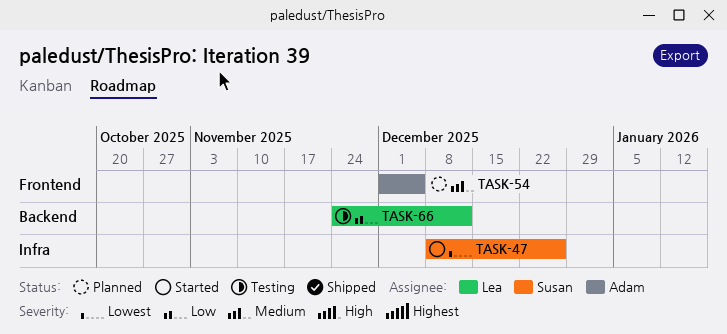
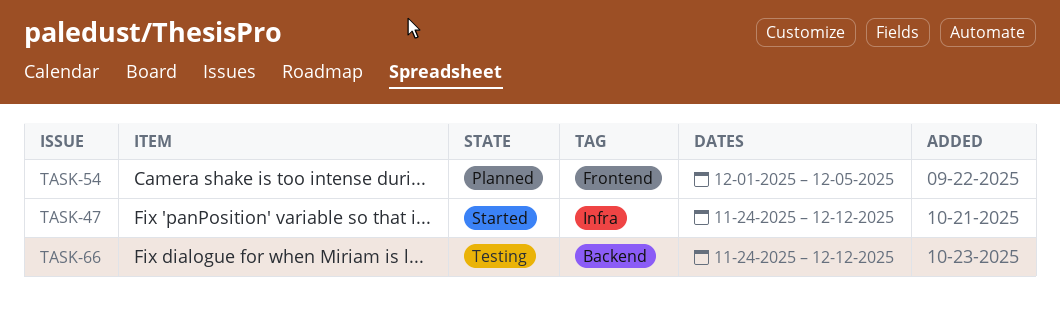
TASK-47, start: Dec 8 -> Nov 24
TASK-47, due: Dec 26 -> Dec 12

